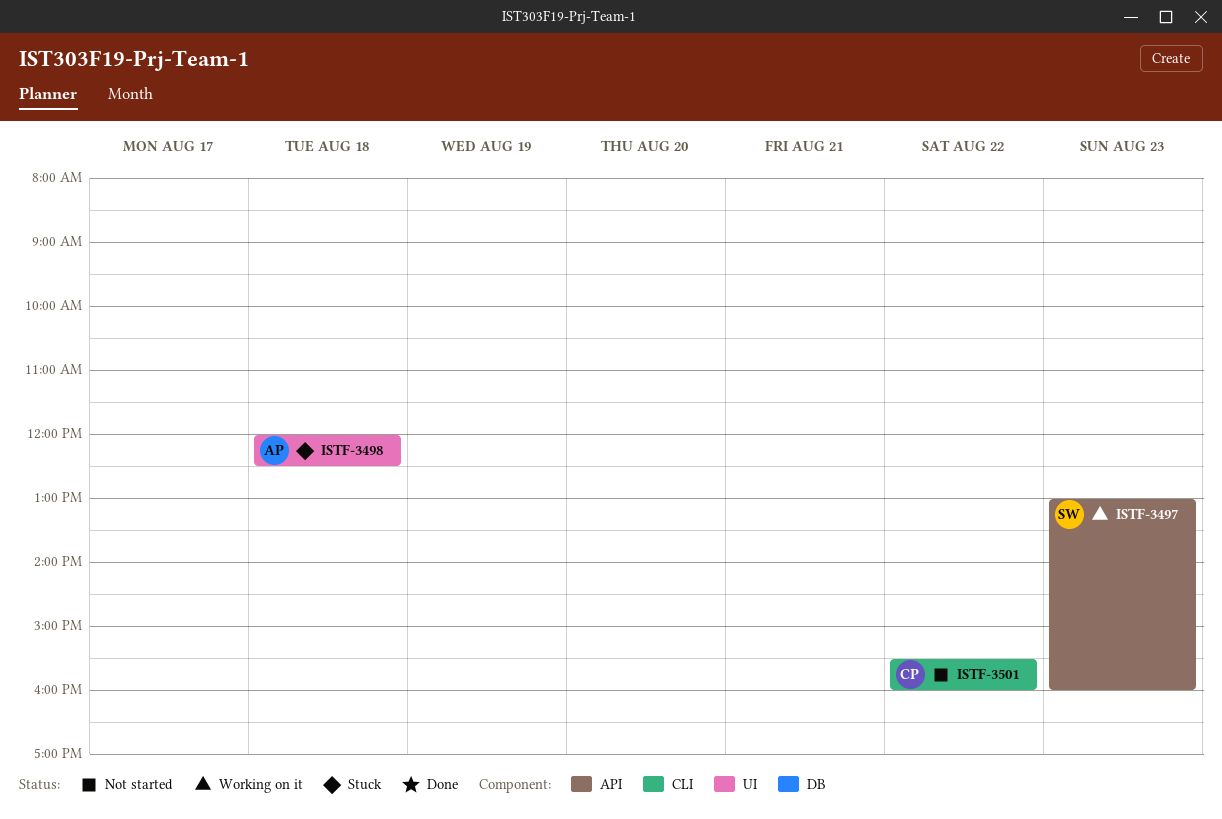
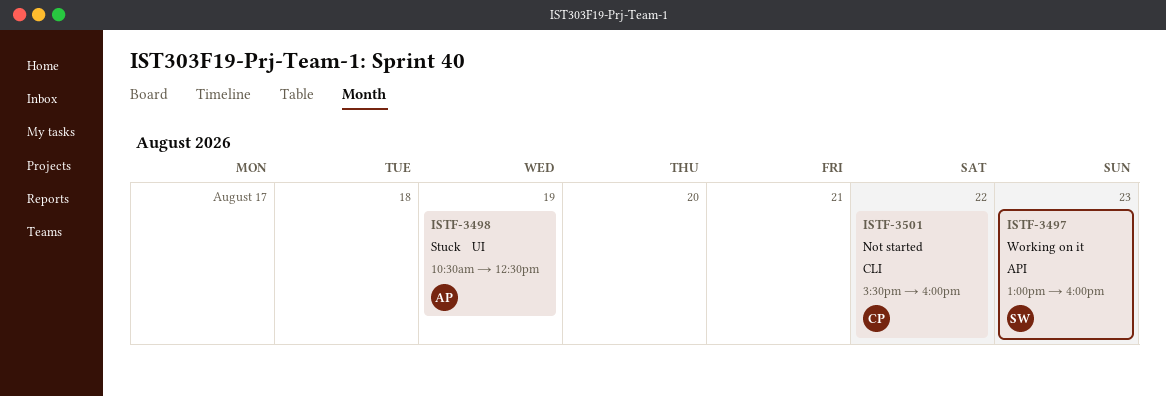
ISTF-3498, day: Aug 18 -> Aug 19
ISTF-3498, begins: 12:00 -> 10:30

